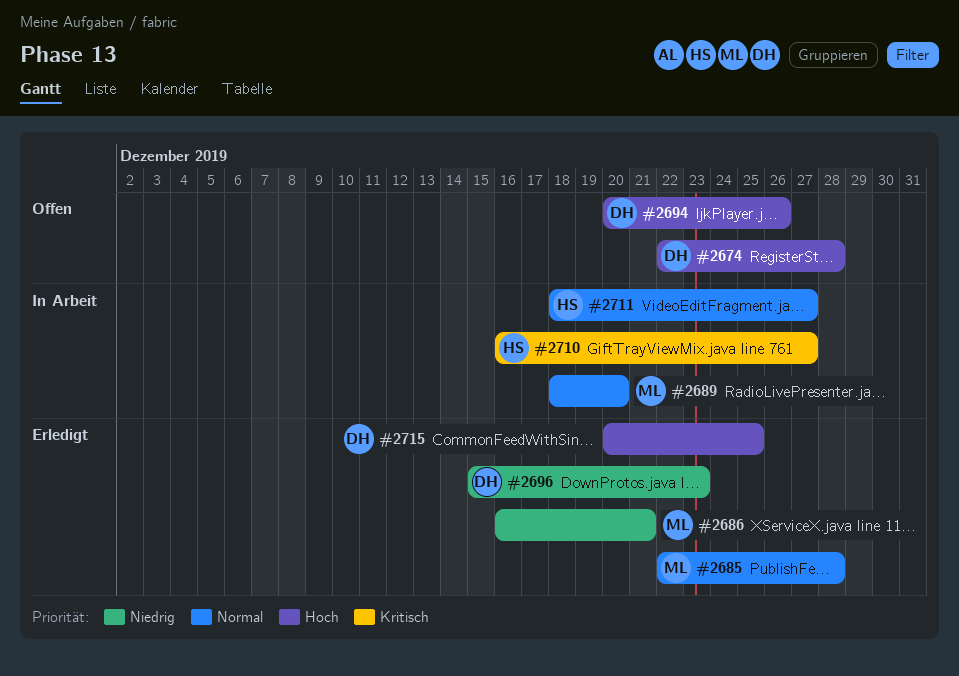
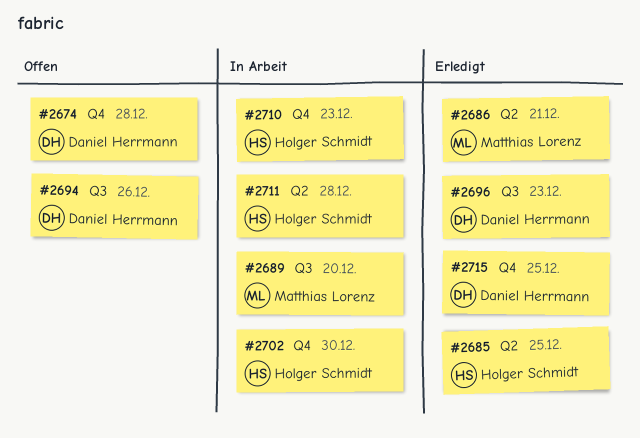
#2685, owner: Matthias Lorenz -> Holger Schmidt
#2685, due: Dec 28 -> Dec 25
#2702: none -> present
#2710, due: Dec 27 -> Dec 23
#2711, due: Dec 27 -> Dec 28

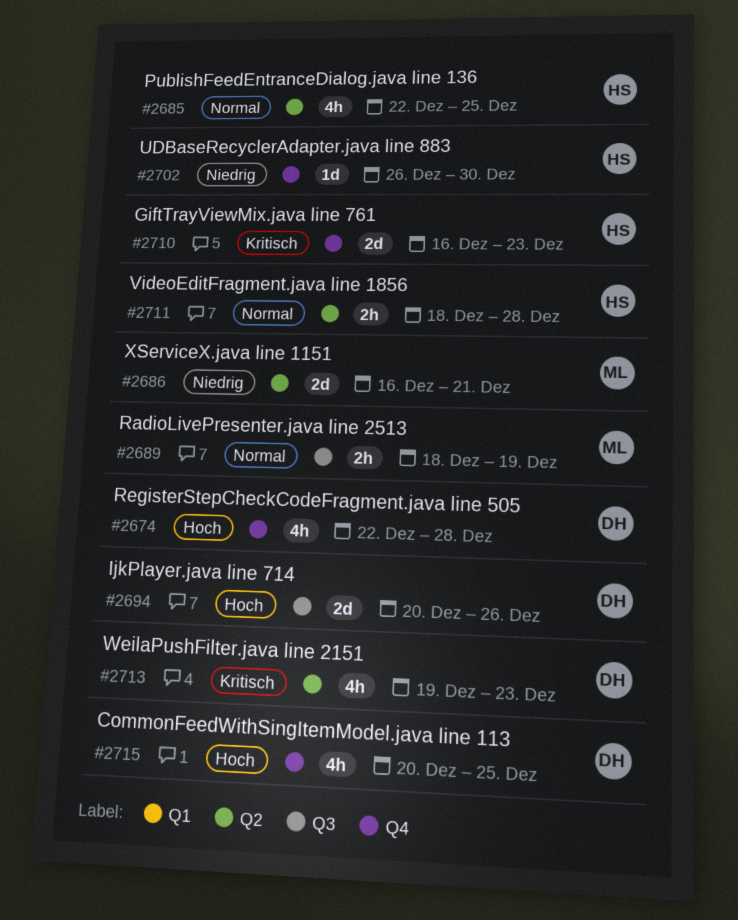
#2689, due: Dec 20 -> Dec 19
#2696: present -> none
#2713: none -> present

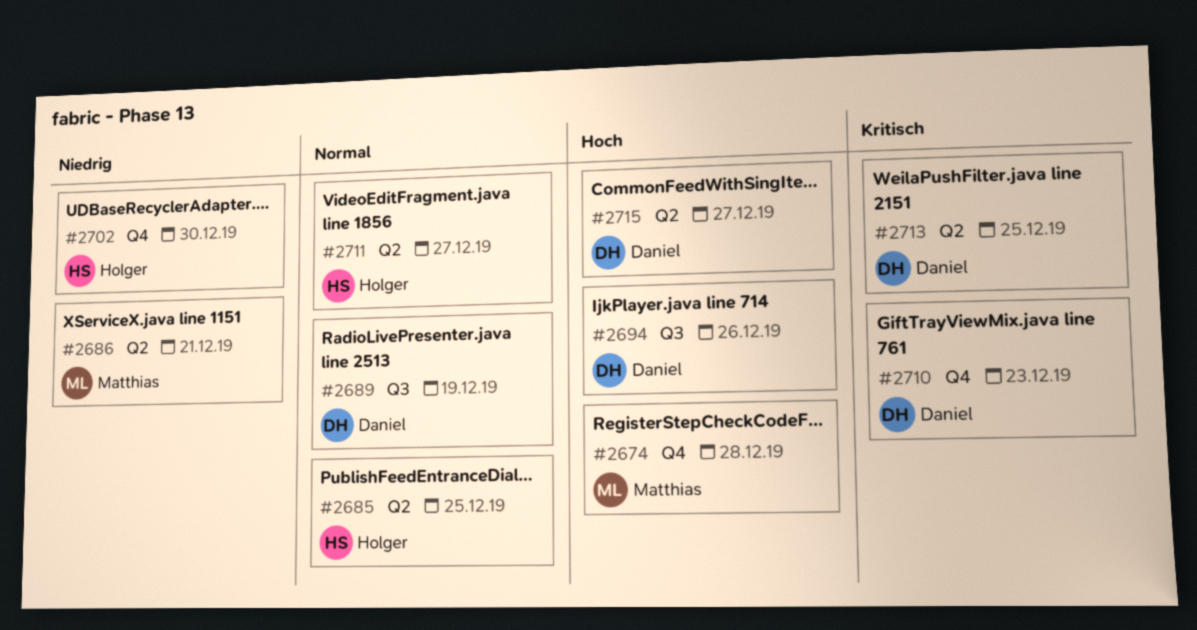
#2674, owner: Daniel -> Matthias
#2689, owner: Matthias -> Daniel
#2710, owner: Holger -> Daniel
#2711, due: Dec 28 -> Dec 27
#2713, due: Dec 23 -> Dec 25
#2715, label: Q4 -> Q2
#2715, due: Dec 25 -> Dec 27

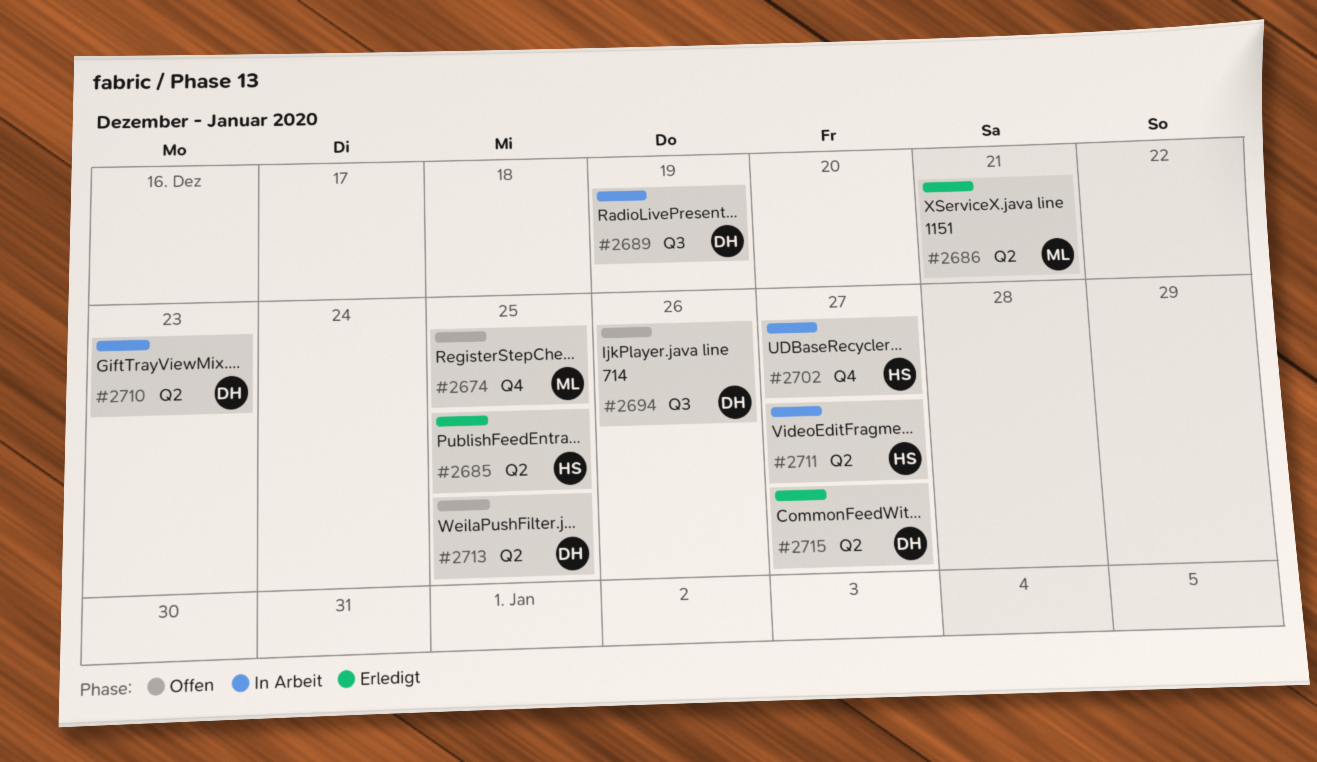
#2674, due: Dec 28 -> Dec 25
#2702, due: Dec 30 -> Dec 27
#2710, label: Q4 -> Q2

